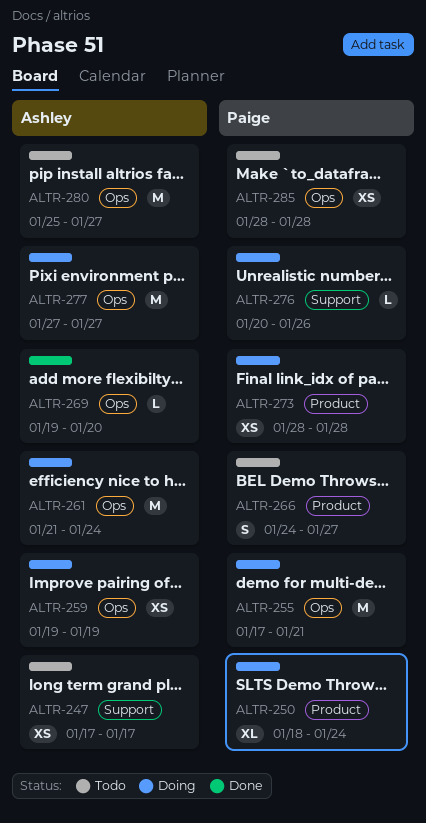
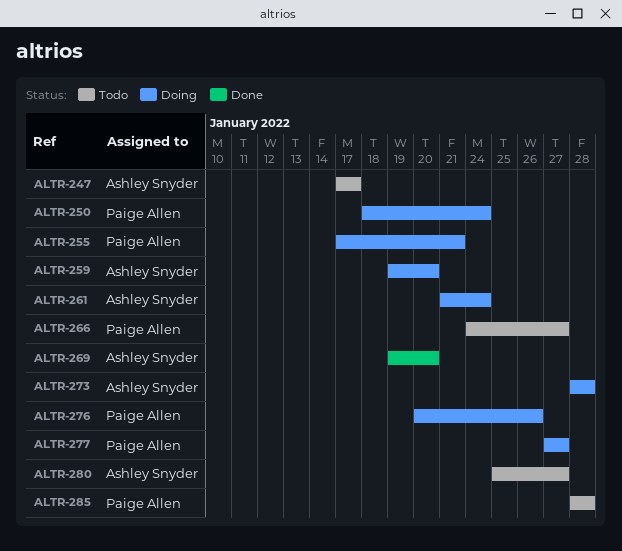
ALTR-259, due: Jan 19 -> Jan 20
ALTR-273, owner: Paige Allen -> Ashley Snyder
ALTR-277, owner: Ashley Snyder -> Paige Allen

